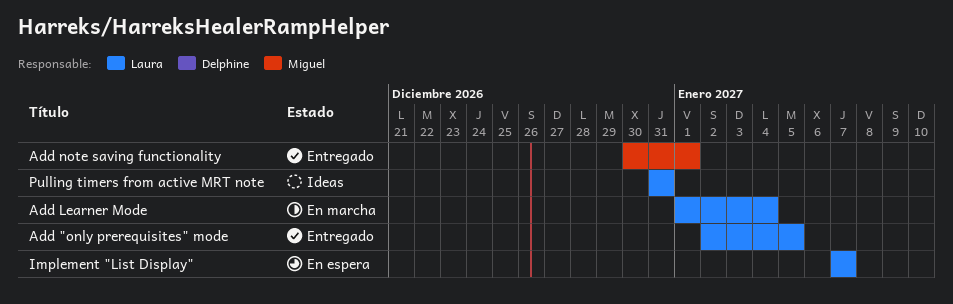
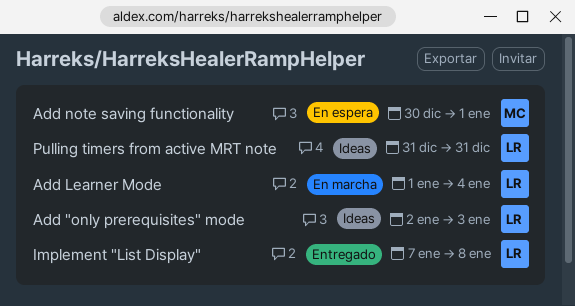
Add "only prerequisites" mode, status: Entregado -> Ideas
Add "only prerequisites" mode, due: Jan 5 -> Jan 3
Add note saving functionality, status: Entregado -> En espera
Implement "List Display", status: En espera -> Entregado
Implement "List Display", due: Jan 7 -> Jan 8

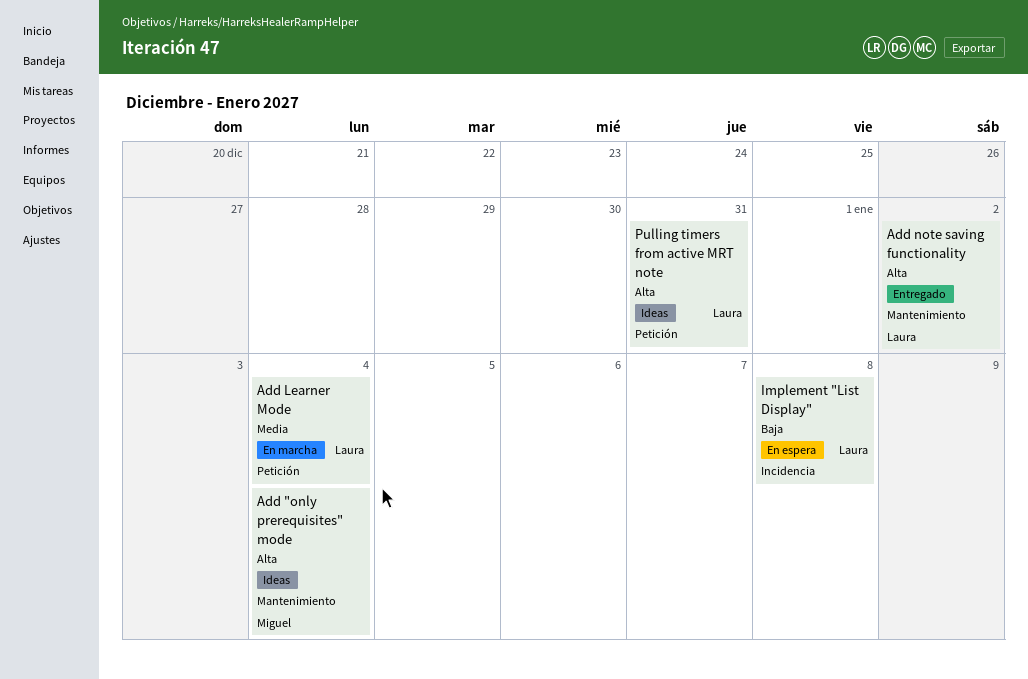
Add "only prerequisites" mode, owner: Laura -> Miguel
Add "only prerequisites" mode, due: Jan 3 -> Jan 4
Add note saving functionality, status: En espera -> Entregado
Add note saving functionality, owner: Miguel -> Laura
Add note saving functionality, due: Jan 1 -> Jan 2
Implement "List Display", status: Entregado -> En espera

